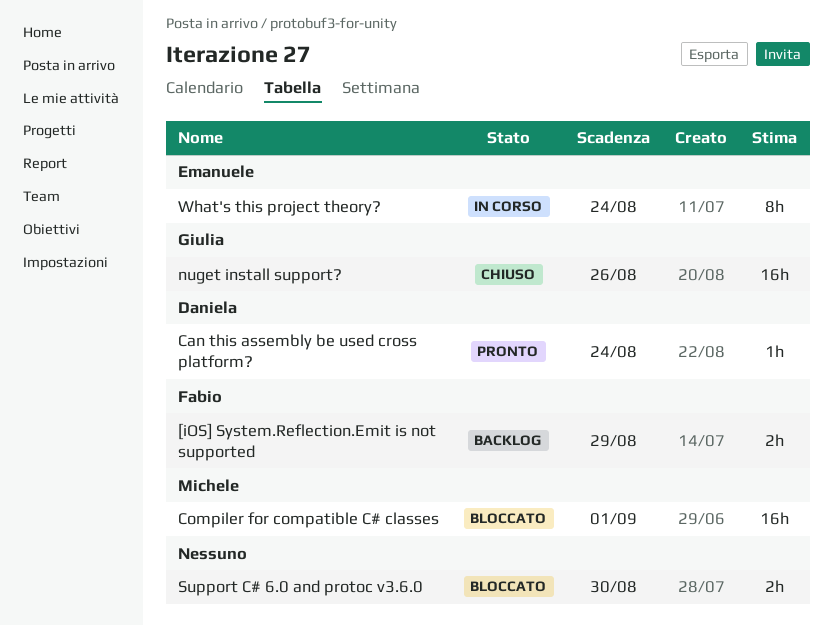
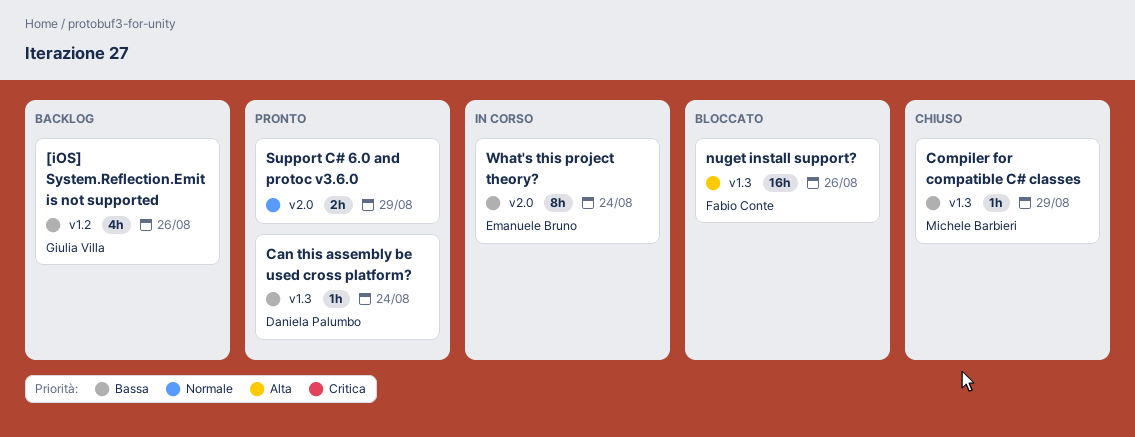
[iOS] System.Reflection.Emit is not supported, owner: Fabio Conte -> Giulia Villa
[iOS] System.Reflection.Emit is not supported, estimate: 2h -> 4h
[iOS] System.Reflection.Emit is not supported, due: Aug 29 -> Aug 26
Compiler for compatible C# classes, status: Bloccato -> Chiuso
Compiler for compatible C# classes, estimate: 16h -> 1h
Compiler for compatible C# classes, due: Sep 1 -> Aug 29
nuget install support?, status: Chiuso -> Bloccato
nuget install support?, owner: Giulia Villa -> Fabio Conte
Support C# 6.0 and protoc v3.6.0, status: Bloccato -> Pronto
Support C# 6.0 and protoc v3.6.0, due: Aug 30 -> Aug 29

